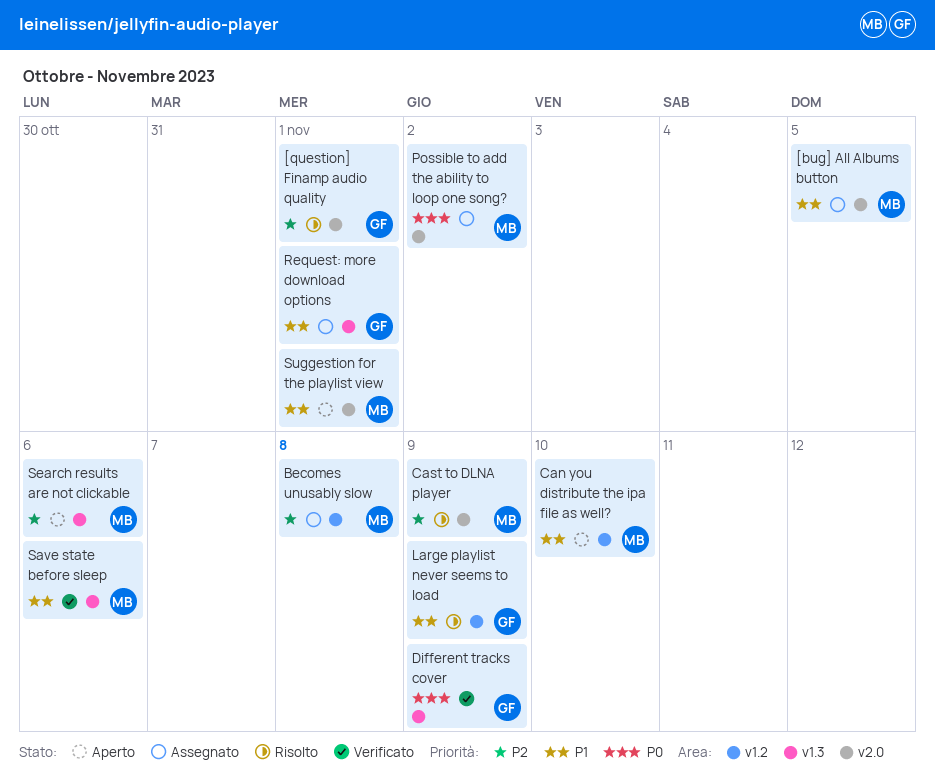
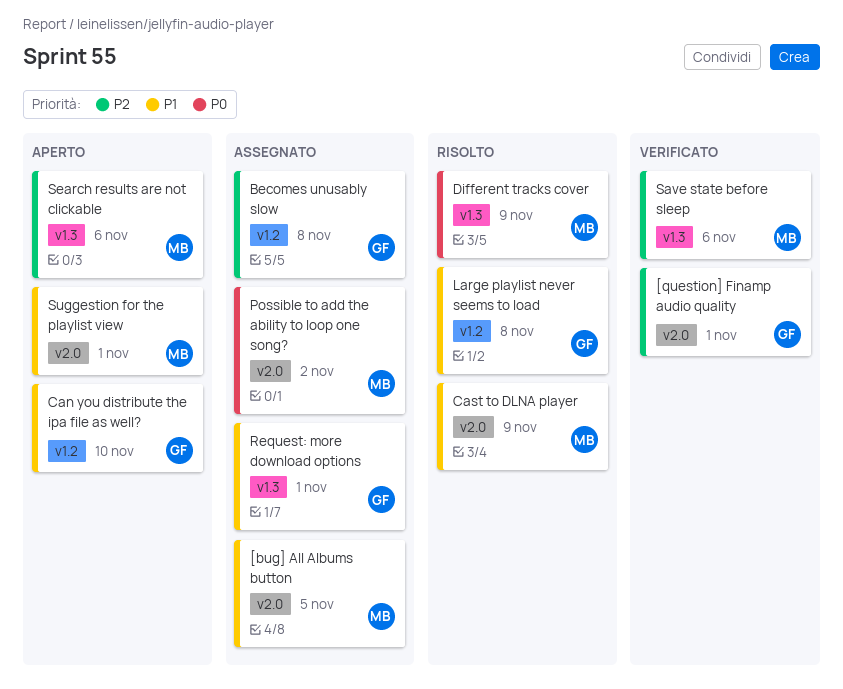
[question] Finamp audio quality, status: Risolto -> Verificato
Becomes unusably slow, owner: MB -> GF
Can you distribute the ipa file as well?, owner: MB -> GF
Cast to DLNA player, priority: P2 -> P1
Different tracks cover, status: Verificato -> Risolto
Different tracks cover, owner: GF -> MB
Large playlist never seems to load, due: Nov 9 -> Nov 8
Save state before sleep, priority: P1 -> P2

